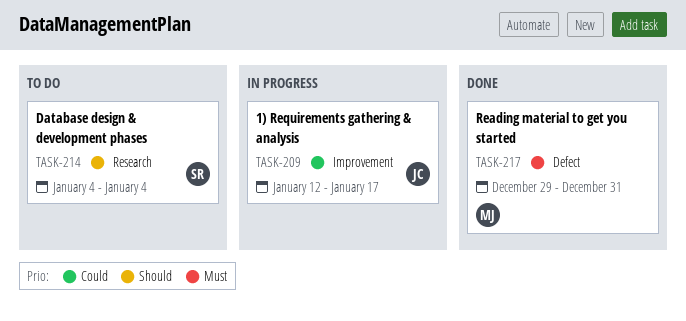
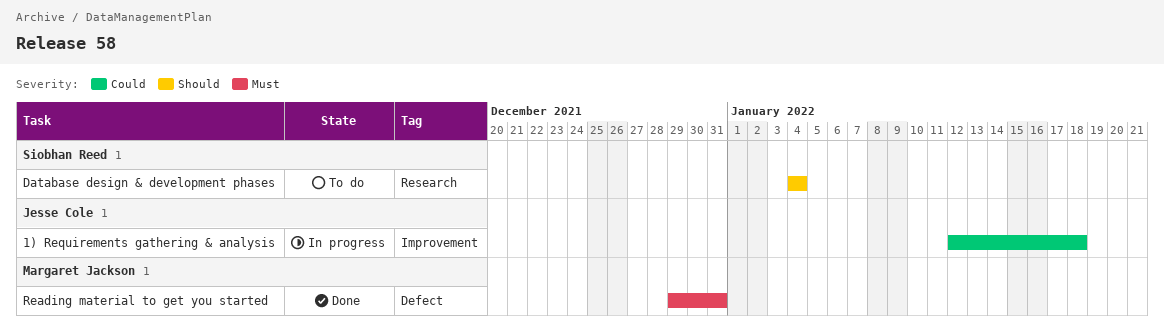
1) Requirements gathering & analysis, due: Jan 17 -> Jan 18

